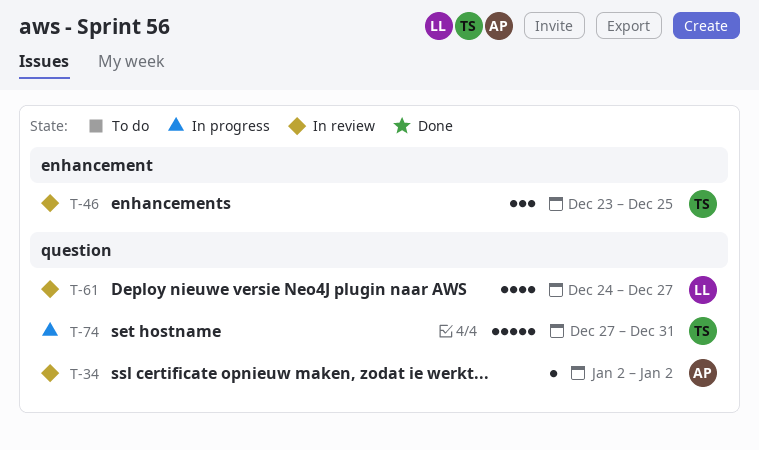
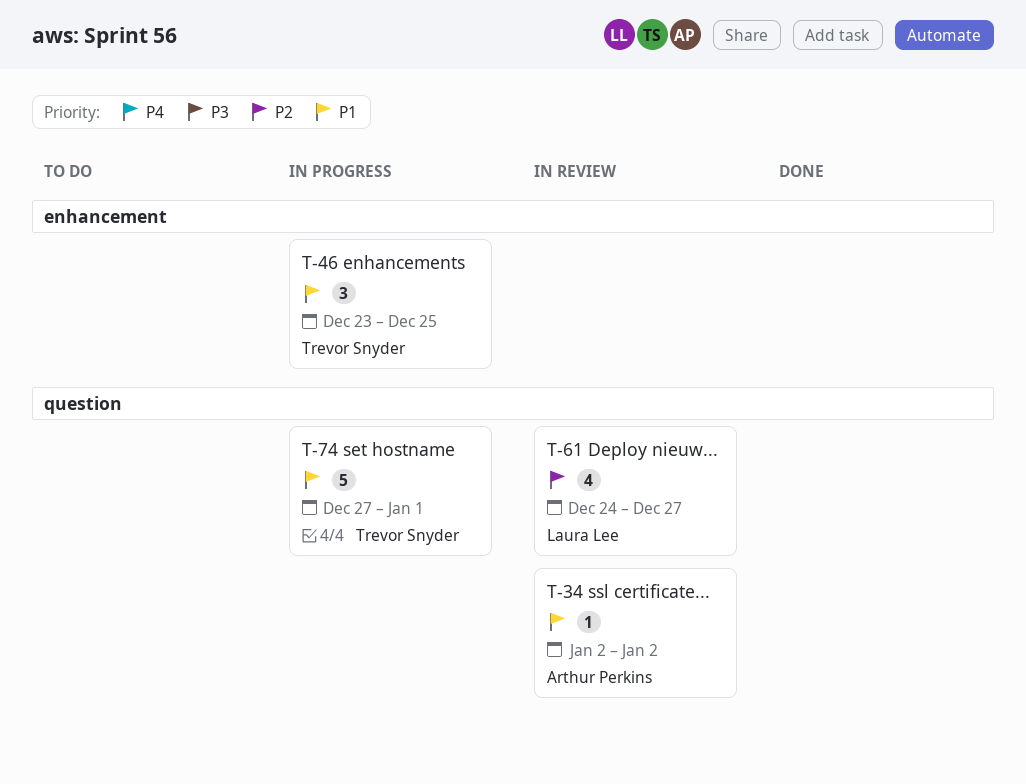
T-46, status: In review -> In progress
T-74, due: Dec 31 -> Jan 1

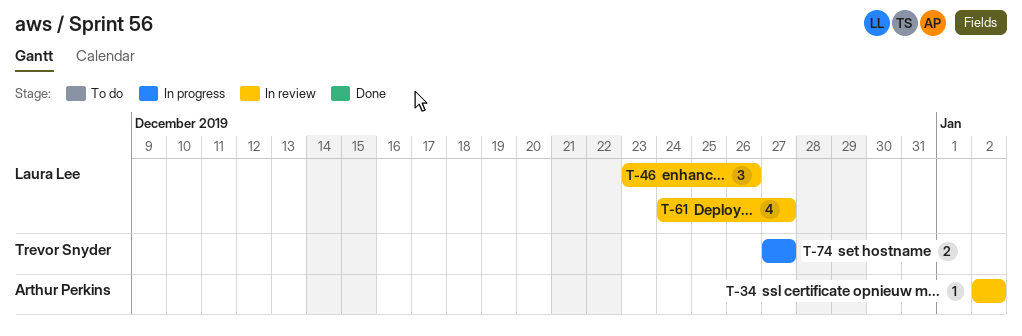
T-46, status: In progress -> In review
T-46, owner: Trevor Snyder -> Laura Lee
T-46, due: Dec 25 -> Dec 26
T-74, estimate: 5 -> 2
T-74, due: Jan 1 -> Dec 27

